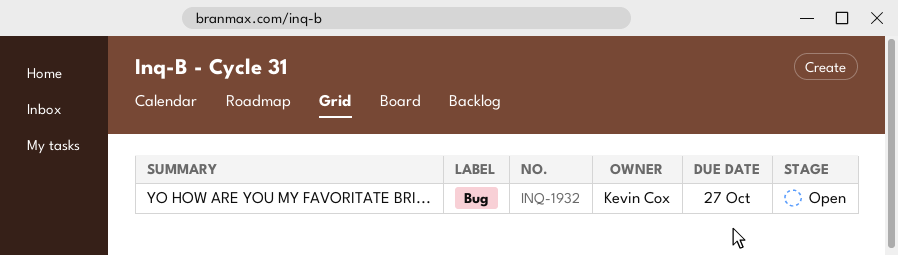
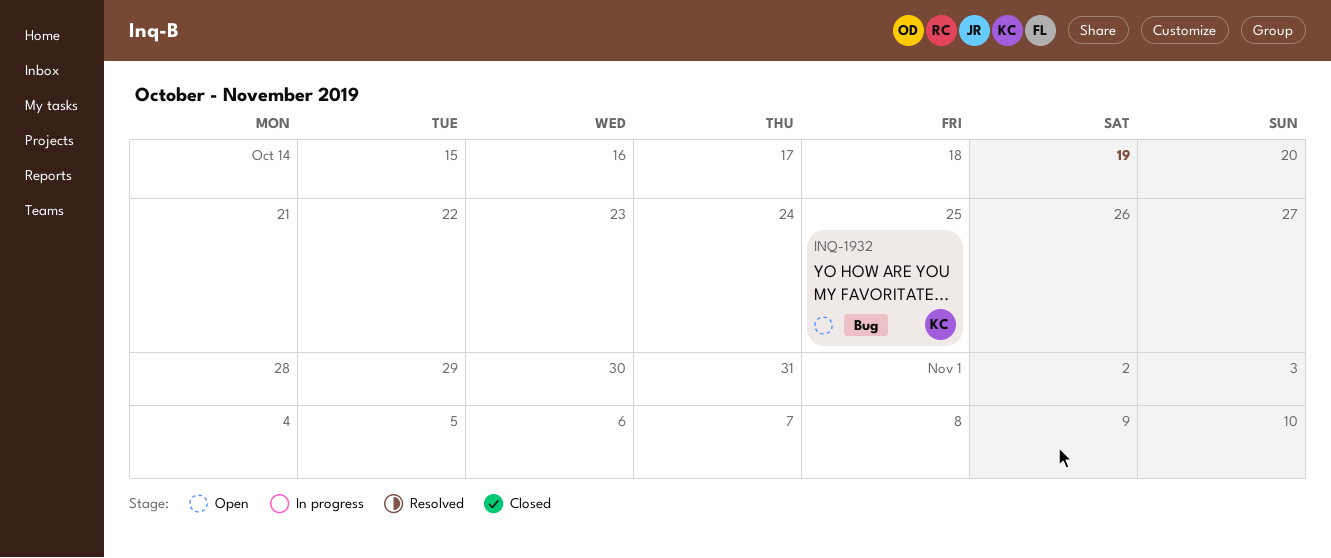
INQ-1932, due: Oct 27 -> Oct 25

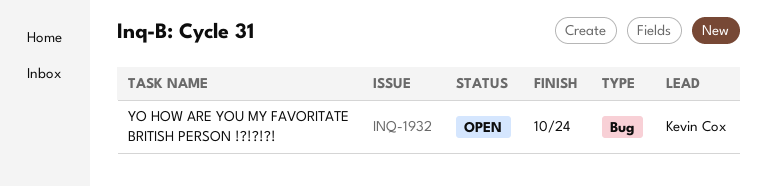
INQ-1932, due: Oct 25 -> Oct 24

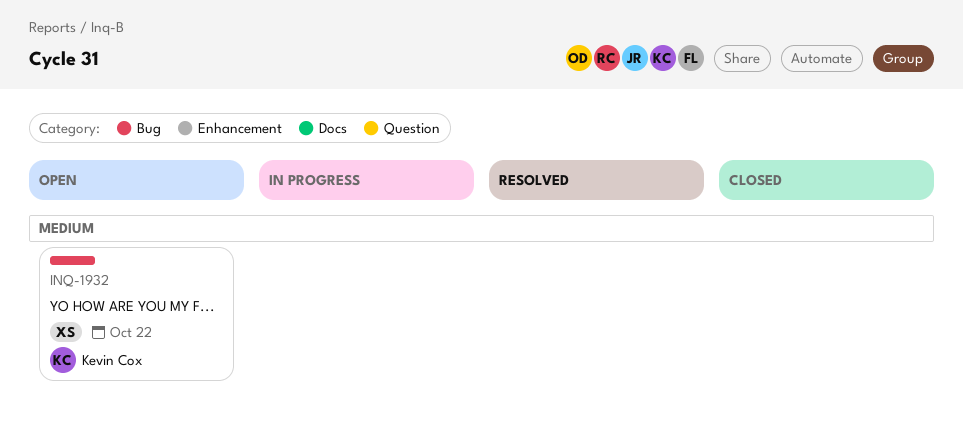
INQ-1932, due: Oct 24 -> Oct 22

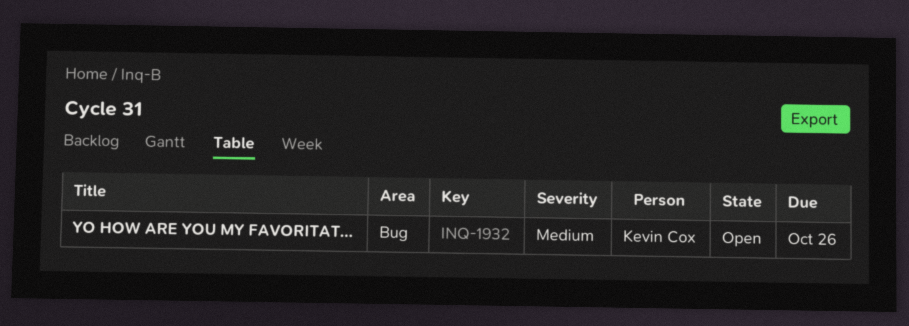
INQ-1932, due: Oct 22 -> Oct 26

